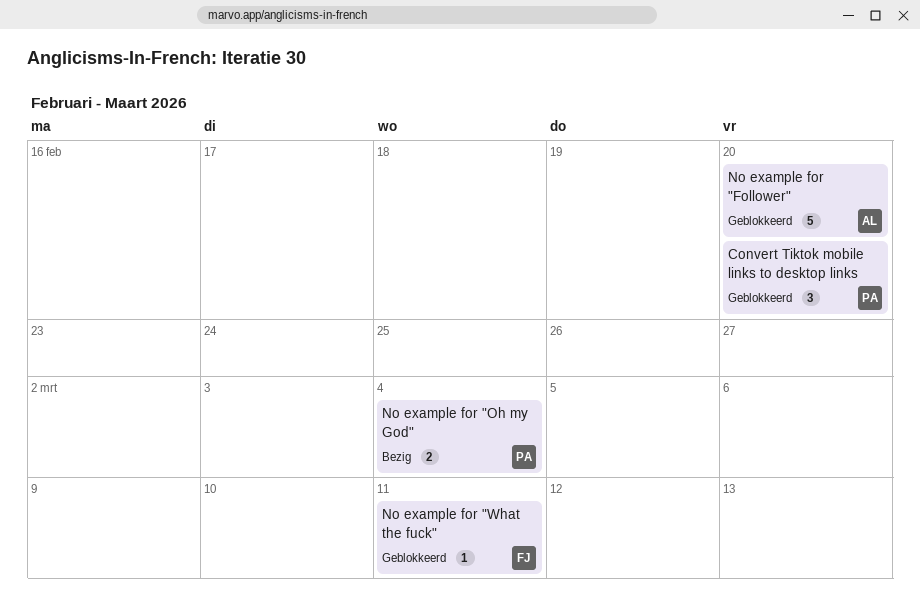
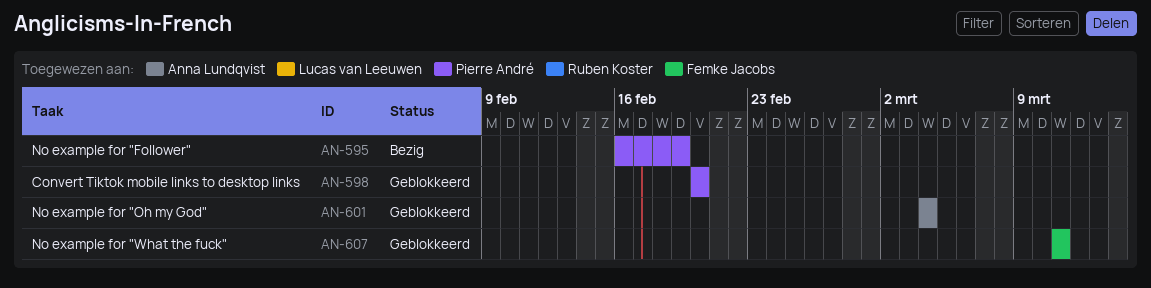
No example for "Follower", status: Geblokkeerd -> Bezig
No example for "Follower", owner: Anna Lundqvist -> Pierre André
No example for "Follower", due: Feb 20 -> Feb 19
No example for "Oh my God", status: Bezig -> Geblokkeerd
No example for "Oh my God", owner: Pierre André -> Anna Lundqvist

